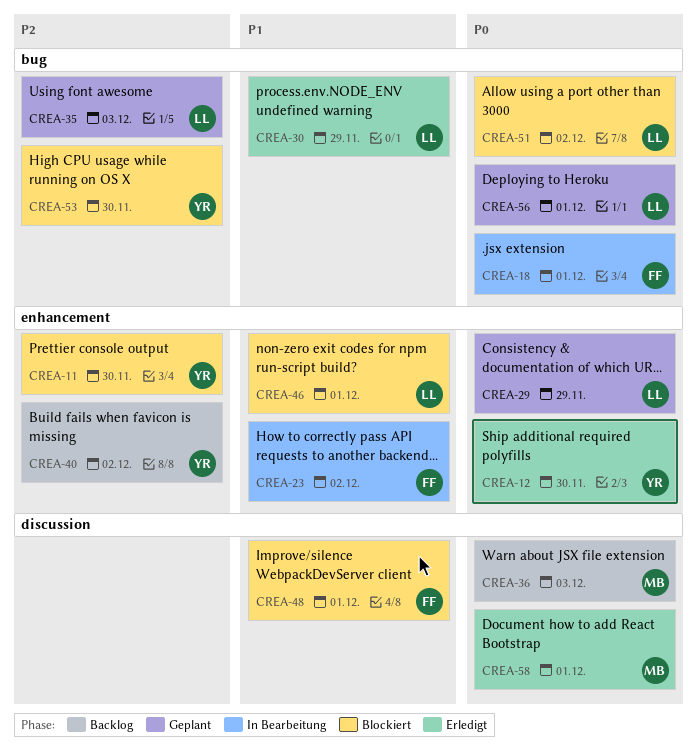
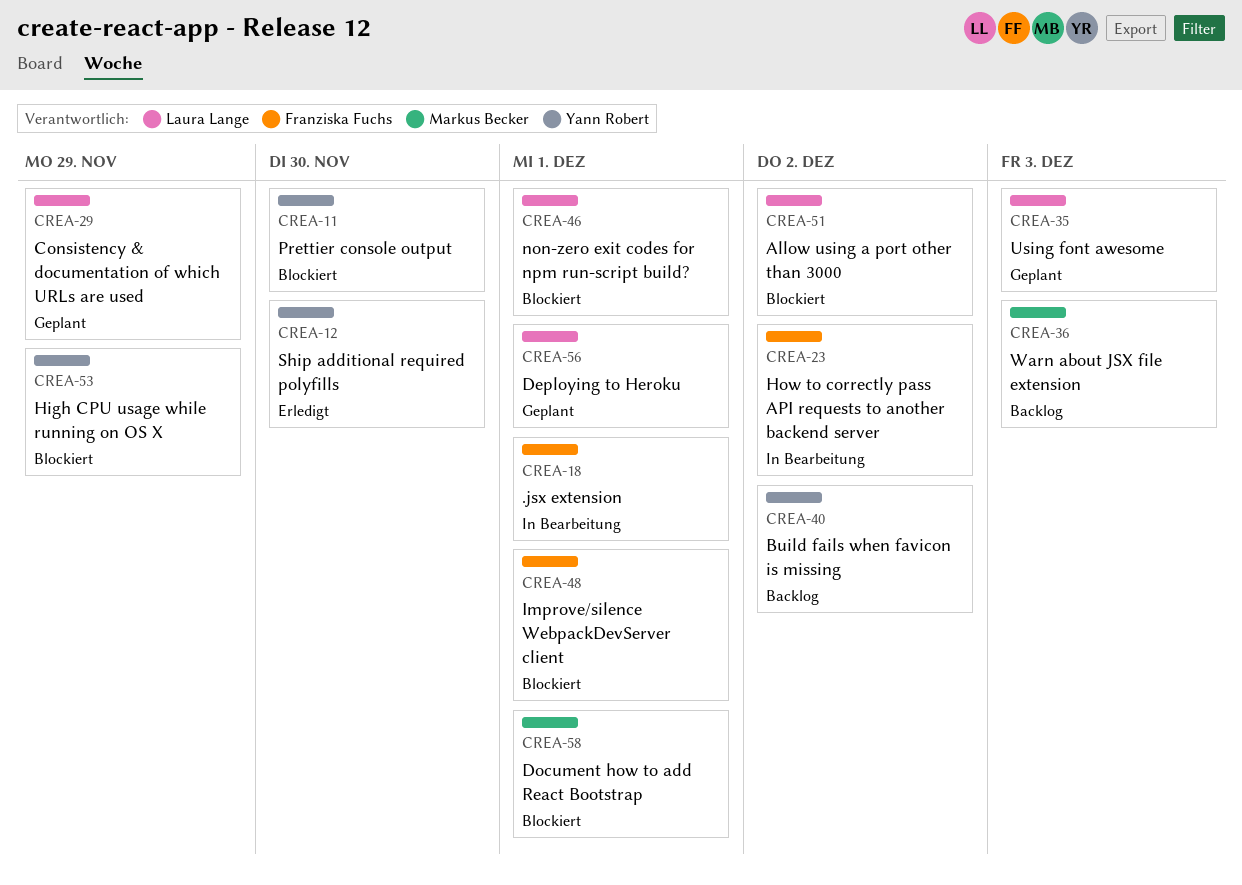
CREA-30: present -> none
CREA-53, due: Nov 30 -> Nov 29
CREA-58, status: Erledigt -> Blockiert

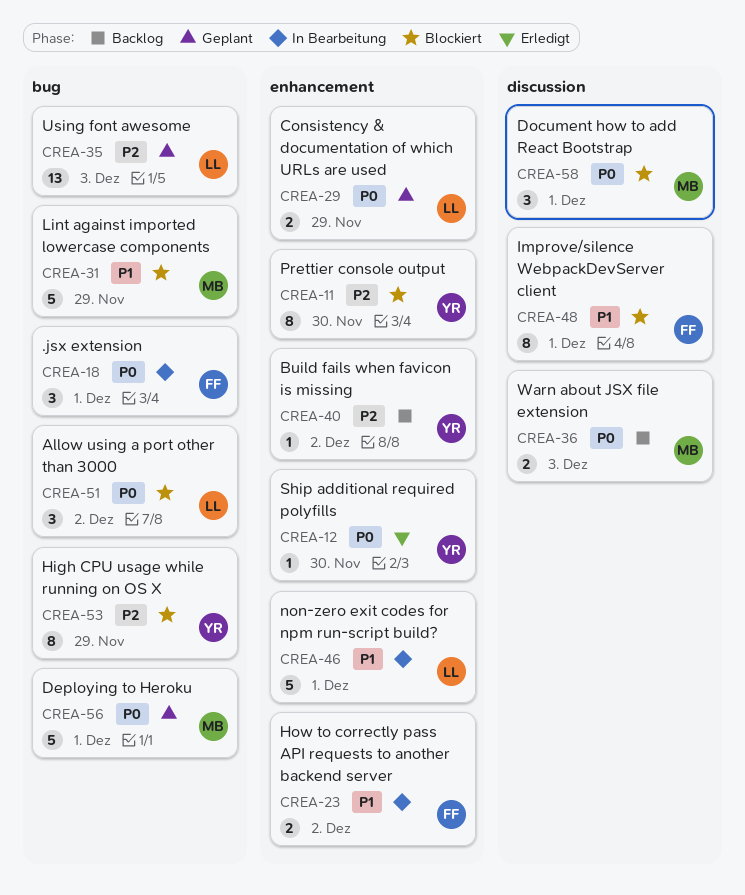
CREA-31: none -> present
CREA-46, status: Blockiert -> In Bearbeitung
CREA-56, owner: Laura Lange -> Markus Becker

